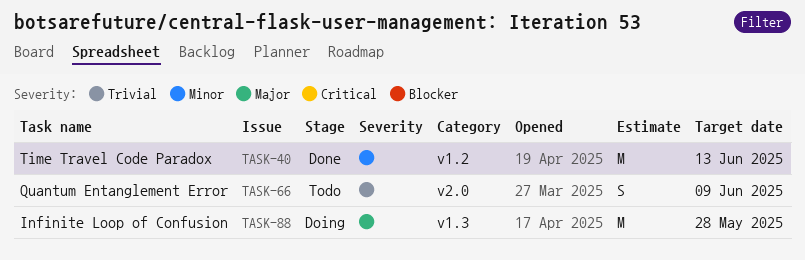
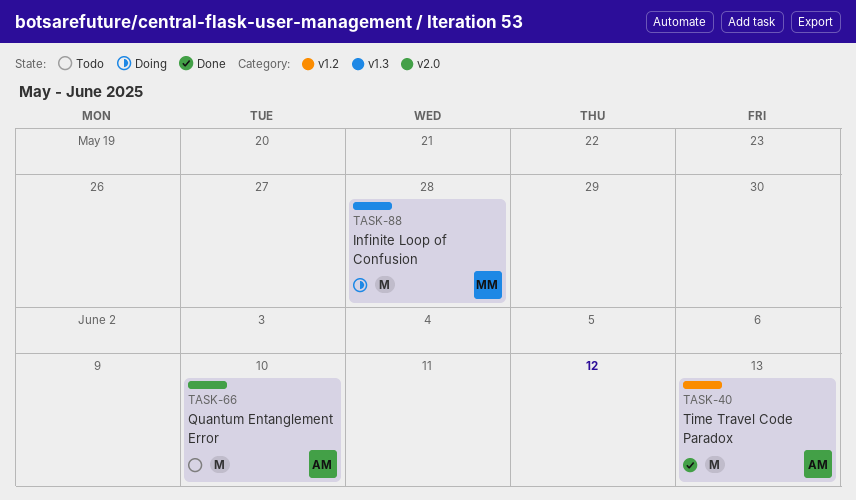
TASK-66, estimate: S -> M
TASK-66, due: Jun 9 -> Jun 10

